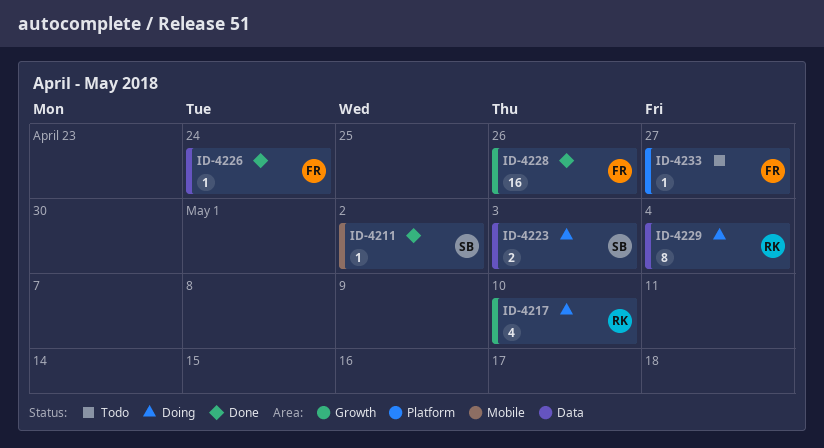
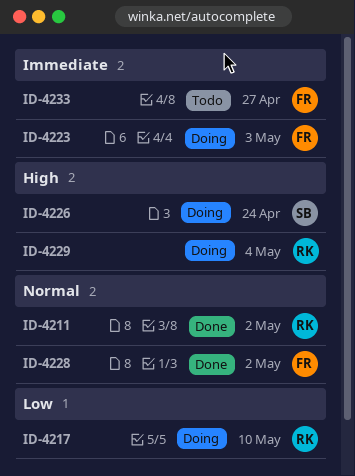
ID-4211, owner: SB -> RK
ID-4223, owner: SB -> FR
ID-4226, status: Done -> Doing
ID-4226, owner: FR -> SB
ID-4228, due: Apr 26 -> May 2

